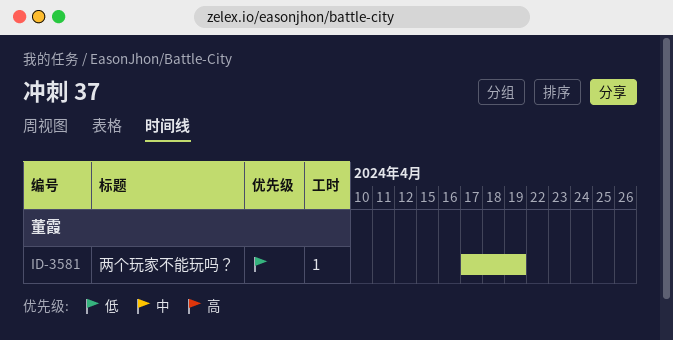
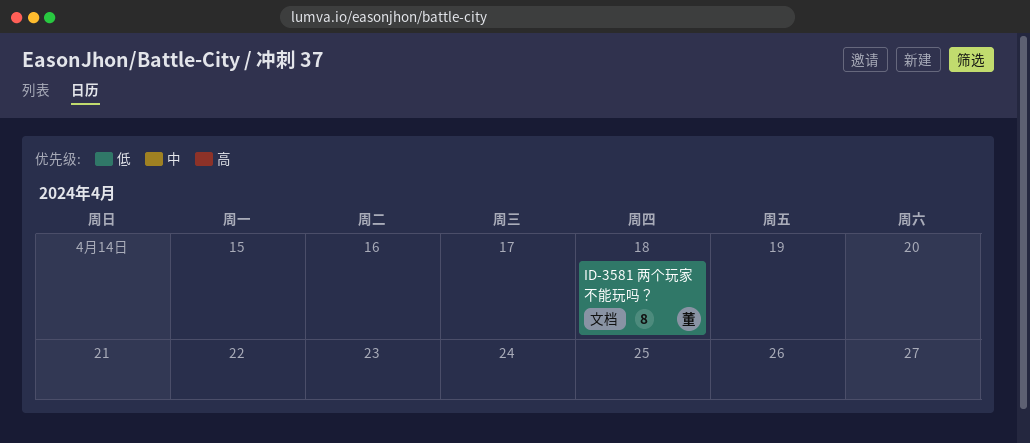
ID-3581, estimate: 1 -> 8
ID-3581, due: Apr 19 -> Apr 18

